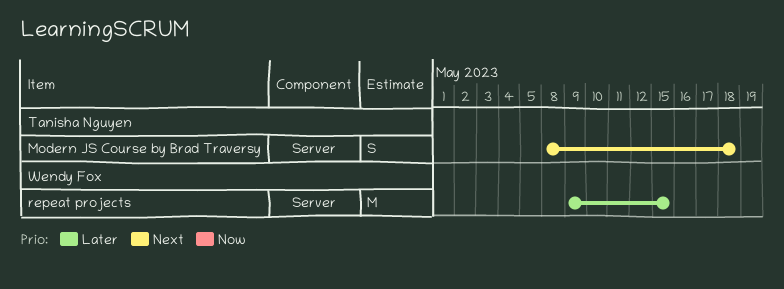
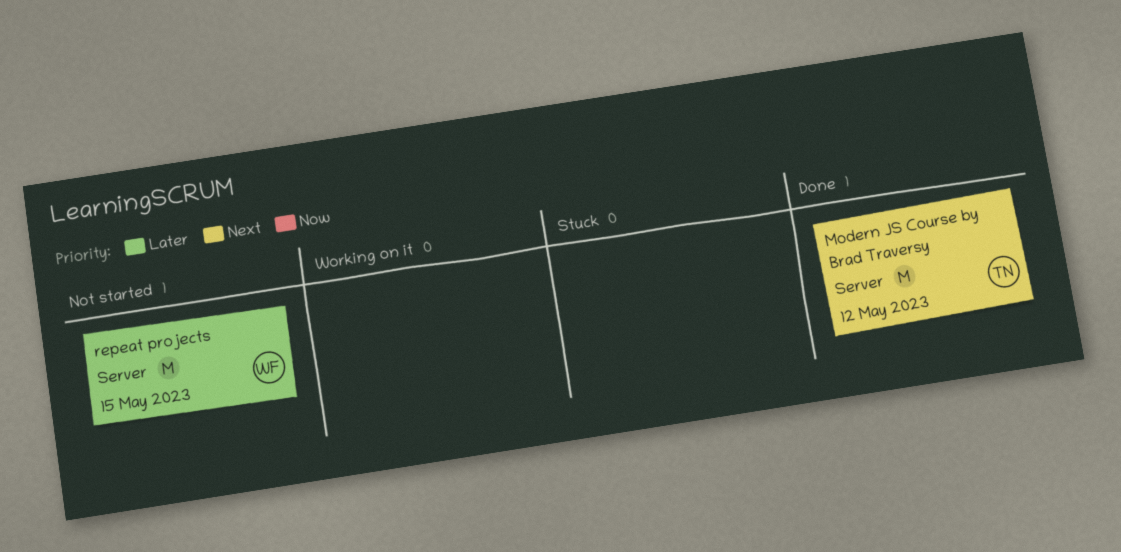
Modern JS Course by Brad Traversy, estimate: S -> M
Modern JS Course by Brad Traversy, due: May 18 -> May 12

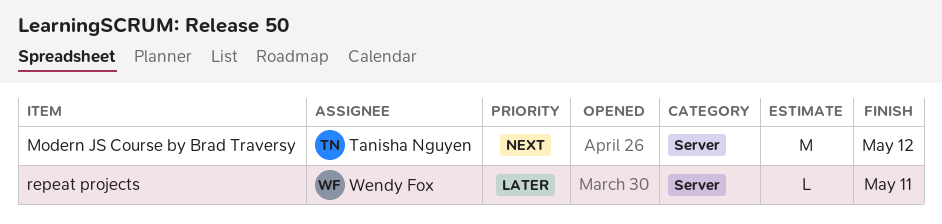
repeat projects, estimate: M -> L
repeat projects, due: May 15 -> May 11

